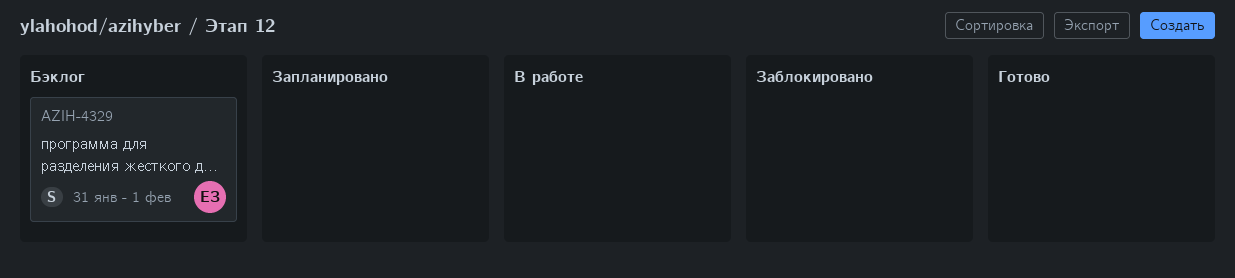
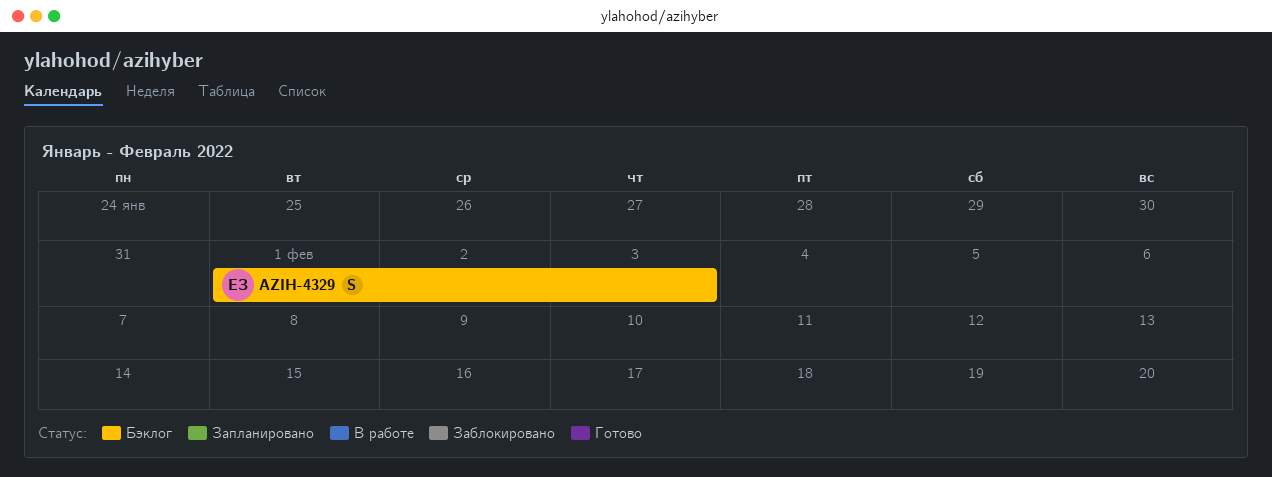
AZIH-4329, start: Jan 31 -> Feb 1
AZIH-4329, due: Feb 1 -> Feb 3

